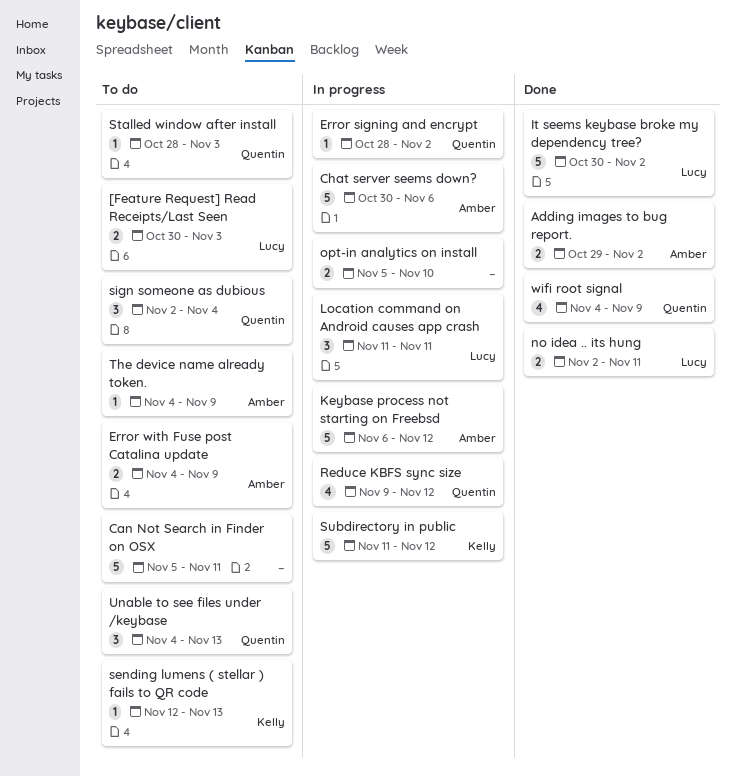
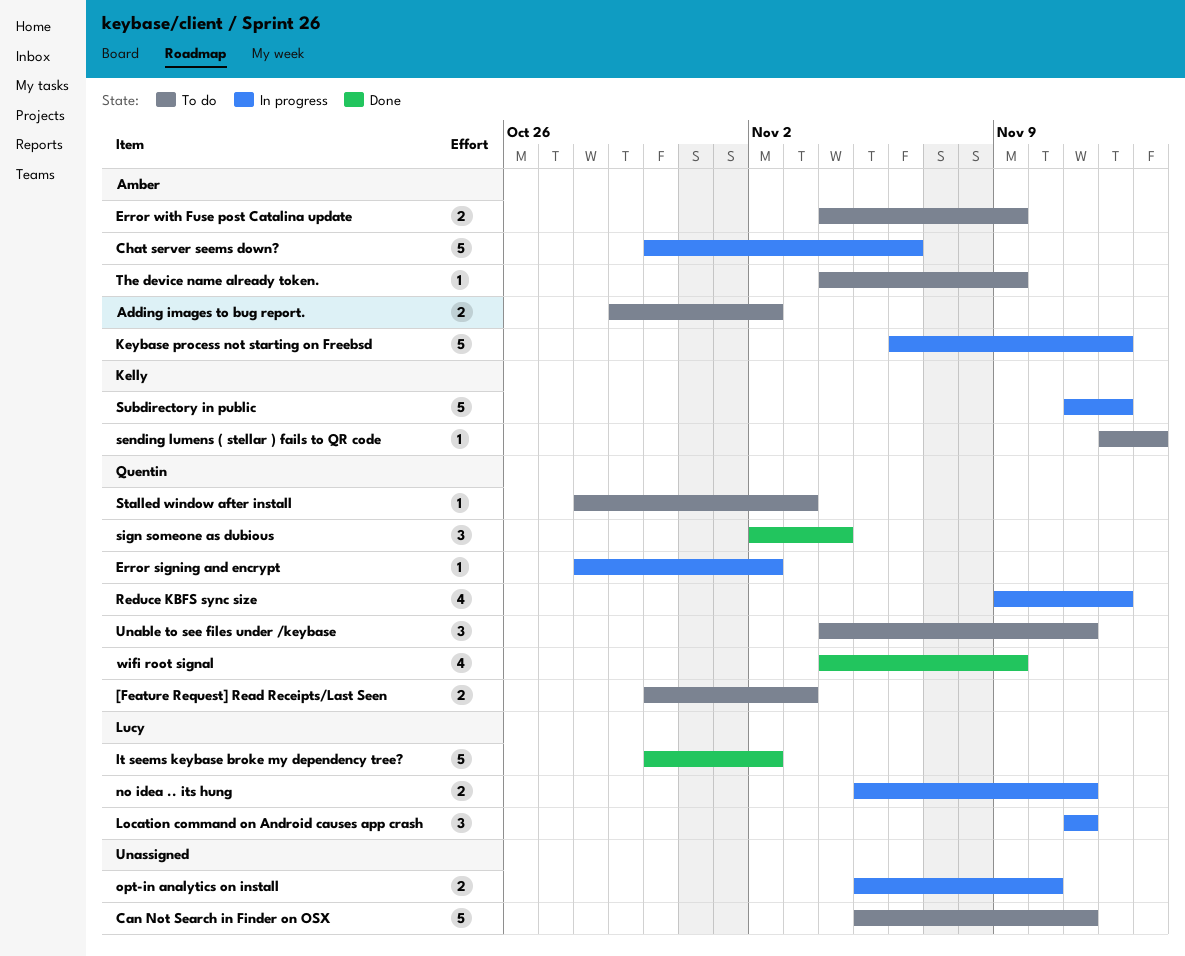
[Feature Request] Read Receipts/Last Seen, owner: Lucy -> Quentin
Adding images to bug report., status: Done -> To do
no idea .. its hung, status: Done -> In progress
no idea .. its hung, start: Nov 2 -> Nov 5
sign someone as dubious, status: To do -> Done
Unable to see files under /keybase, due: Nov 13 -> Nov 11

